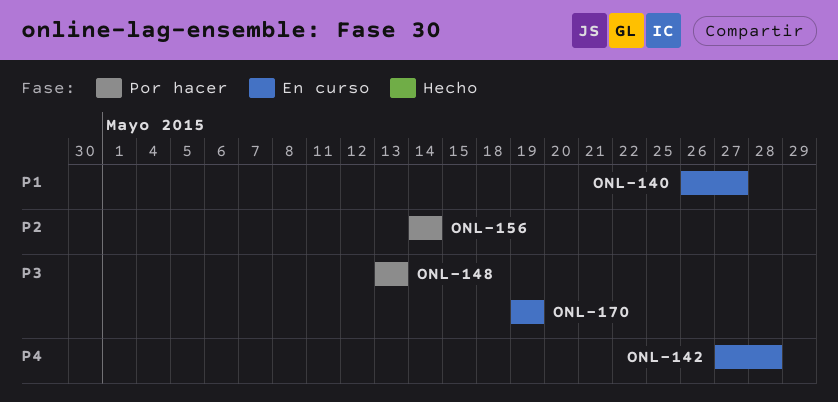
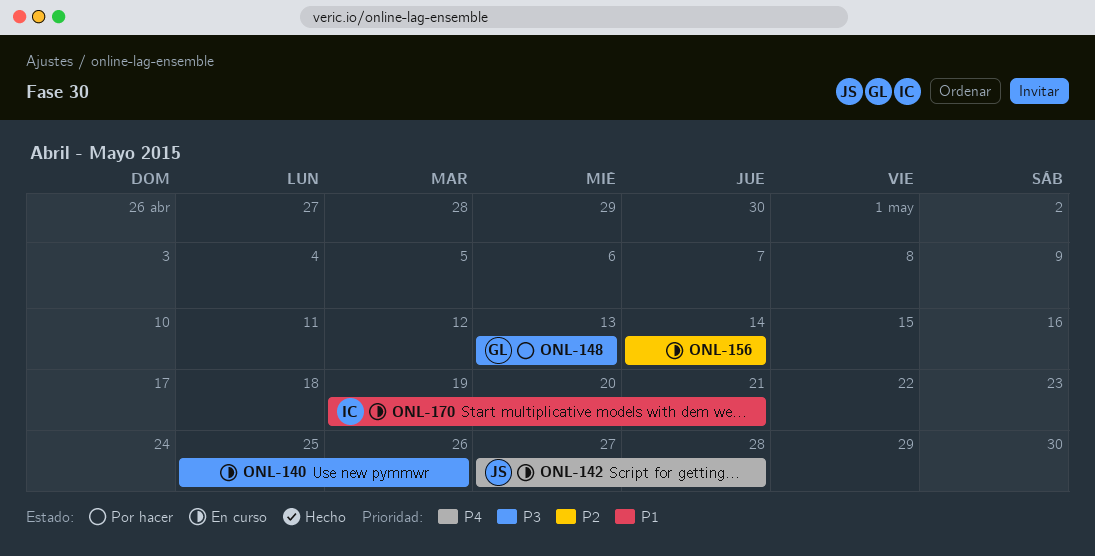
ONL-140, priority: P1 -> P3
ONL-140, start: May 26 -> May 25
ONL-140, due: May 27 -> May 26
ONL-156, status: Por hacer -> En curso
ONL-170, priority: P3 -> P1
ONL-170, due: May 19 -> May 21

